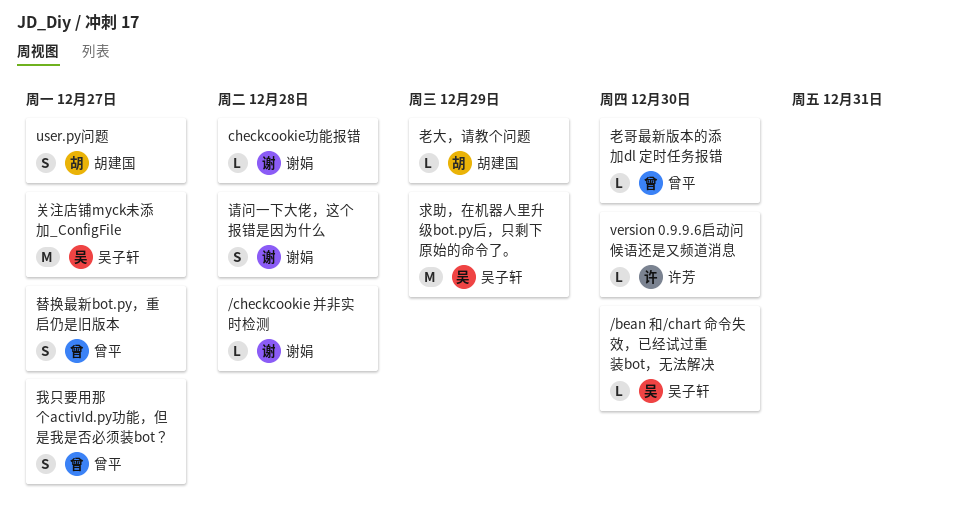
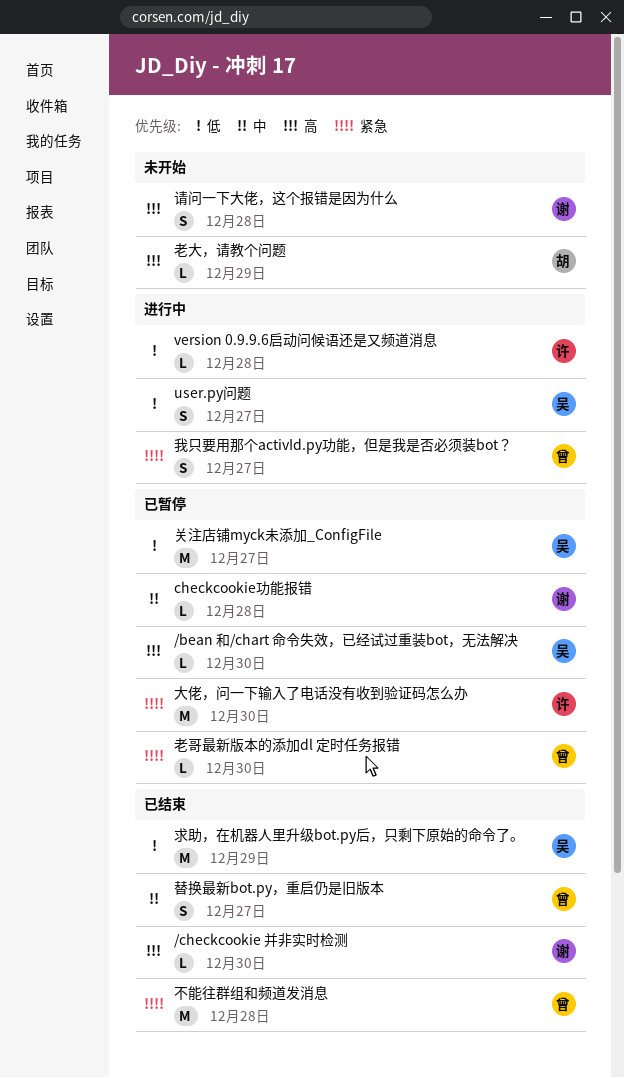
/checkcookie 并非实时检测, due: Dec 28 -> Dec 30
user.py问题, owner: 胡建国 -> 吴子轩
version 0.9.9.6启动问候语还是又频道消息, due: Dec 30 -> Dec 28
不能往群组和频道发消息: none -> present
大佬，问一下输入了电话没有收到验证码怎么办: none -> present

